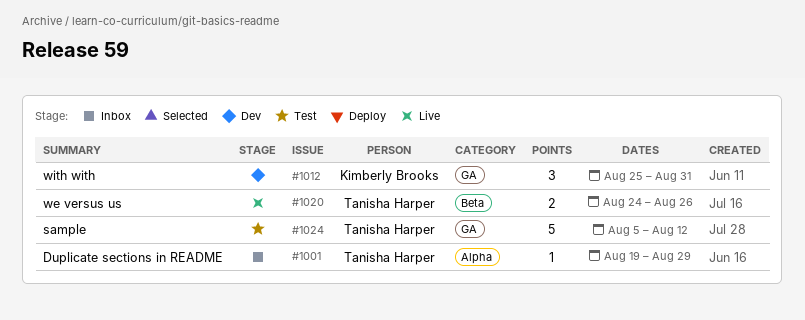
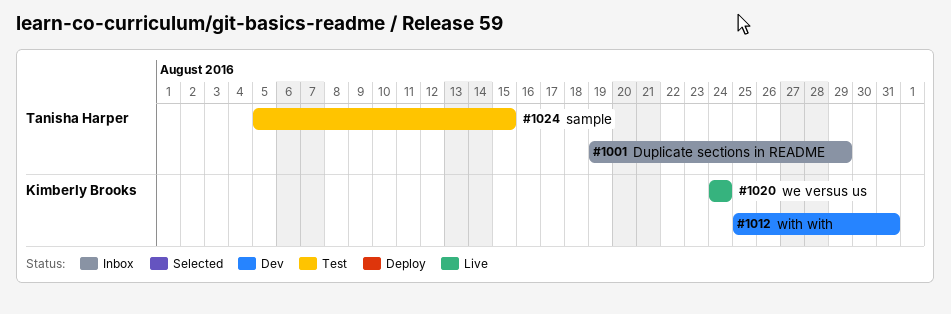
#1020, owner: Tanisha Harper -> Kimberly Brooks
#1020, due: Aug 26 -> Aug 24
#1024, due: Aug 12 -> Aug 15

